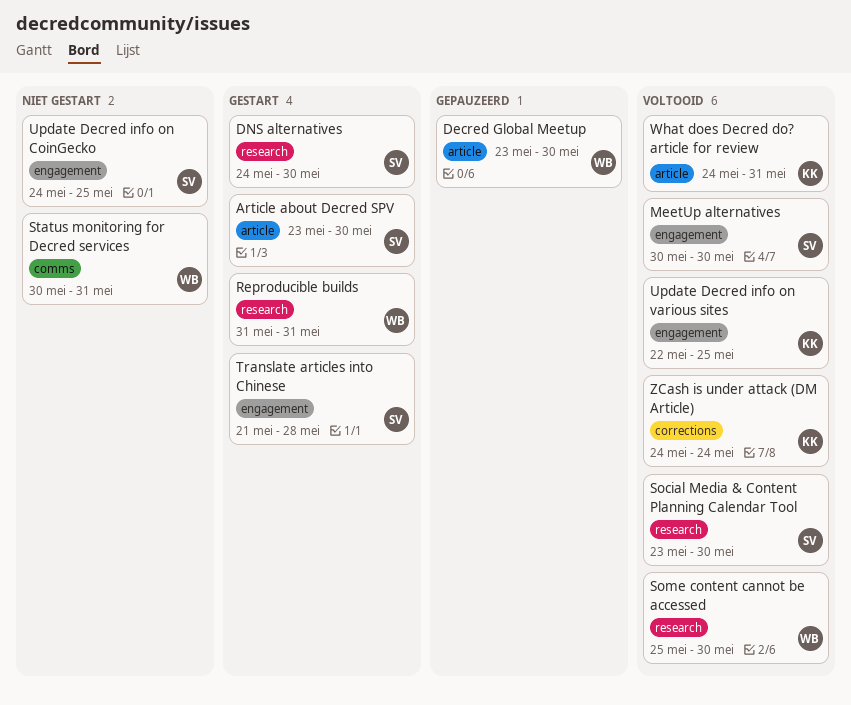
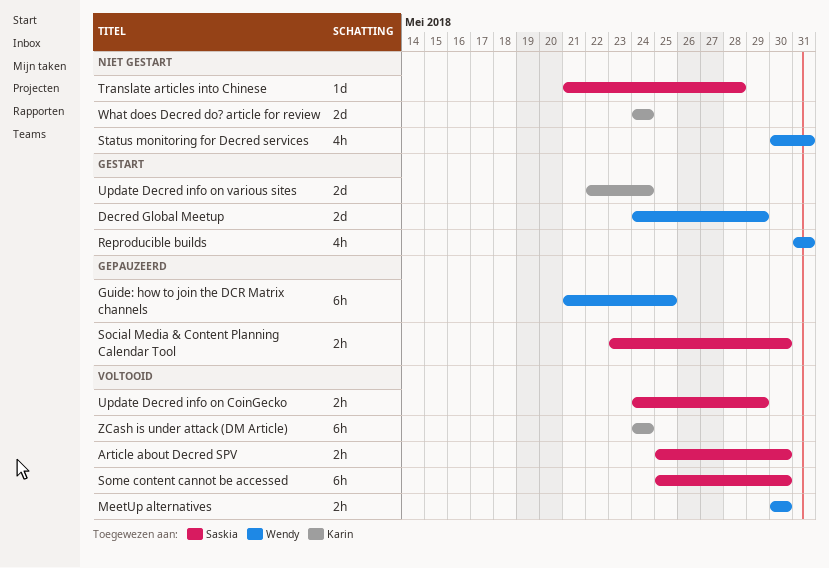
Article about Decred SPV, status: Gestart -> Voltooid
Article about Decred SPV, start: May 23 -> May 25
Decred Global Meetup, status: Gepauzeerd -> Gestart
Decred Global Meetup, start: May 23 -> May 24
Decred Global Meetup, due: May 30 -> May 29
DNS alternatives: present -> none
Guide: how to join the DCR Matrix channels: none -> present
MeetUp alternatives, owner: Saskia -> Wendy
Social Media & Content Planning Calendar Tool, status: Voltooid -> Gepauzeerd
Some content cannot be accessed, owner: Wendy -> Saskia
Translate articles into Chinese, status: Gestart -> Niet gestart
Update Decred info on CoinGecko, status: Niet gestart -> Voltooid
Update Decred info on CoinGecko, due: May 25 -> May 29
Update Decred info on various sites, status: Voltooid -> Gestart
Update Decred info on various sites, due: May 25 -> May 24
What does Decred do? article for review, status: Voltooid -> Niet gestart
What does Decred do? article for review, due: May 31 -> May 24

